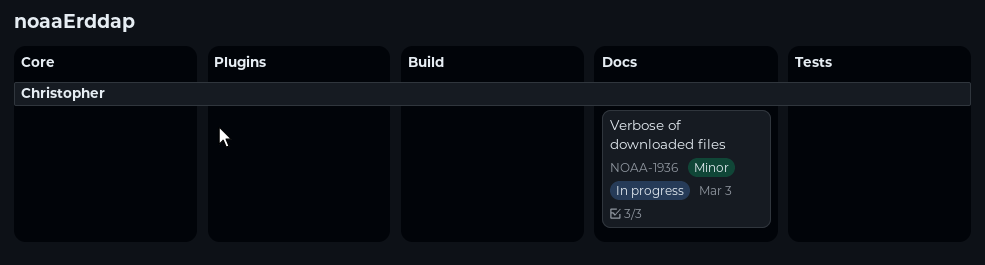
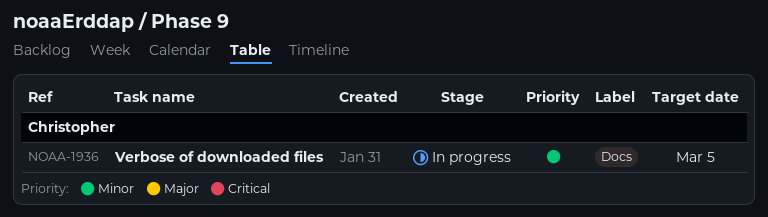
NOAA-1936, due: Mar 3 -> Mar 5

